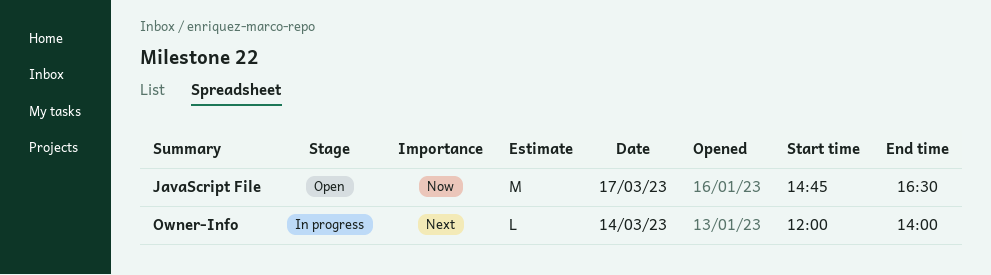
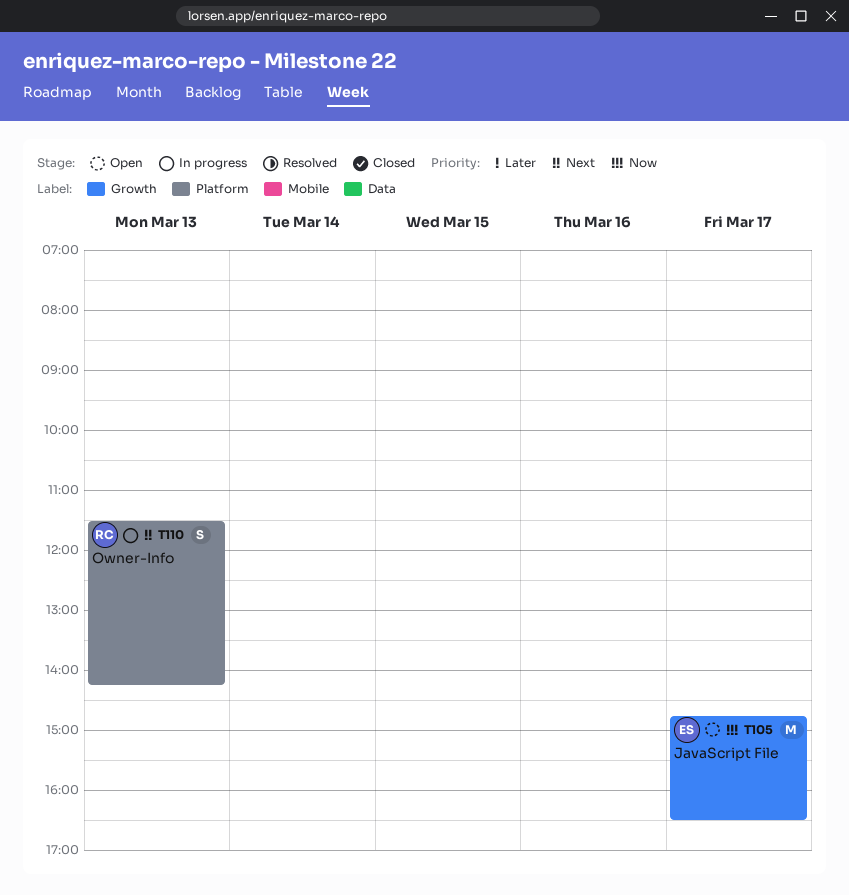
Owner-Info, estimate: L -> S
Owner-Info, day: Mar 14 -> Mar 13
Owner-Info, begins: 12:00 -> 11:30
Owner-Info, ends: 14:00 -> 14:15

